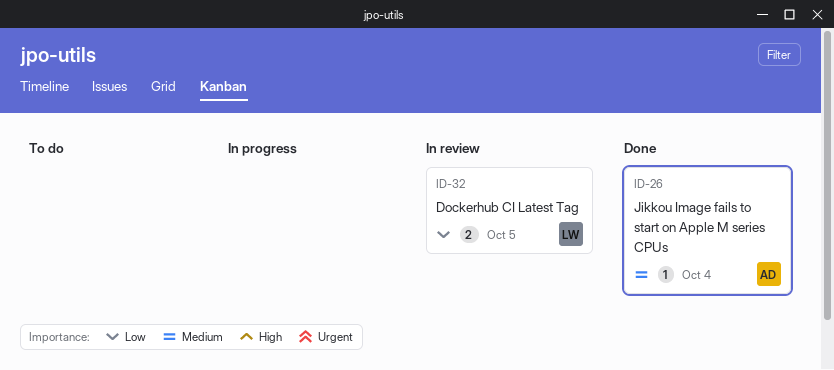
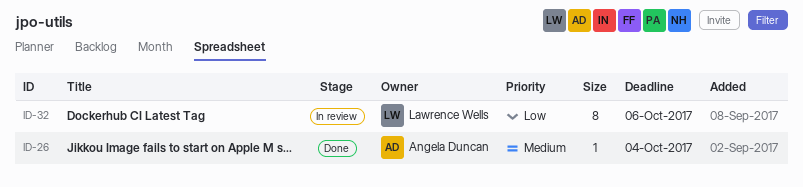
ID-32, estimate: 2 -> 8
ID-32, due: Oct 5 -> Oct 6

